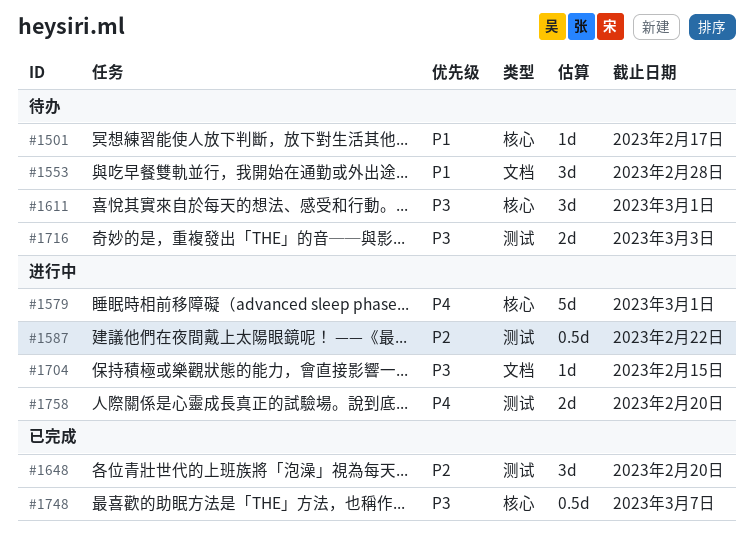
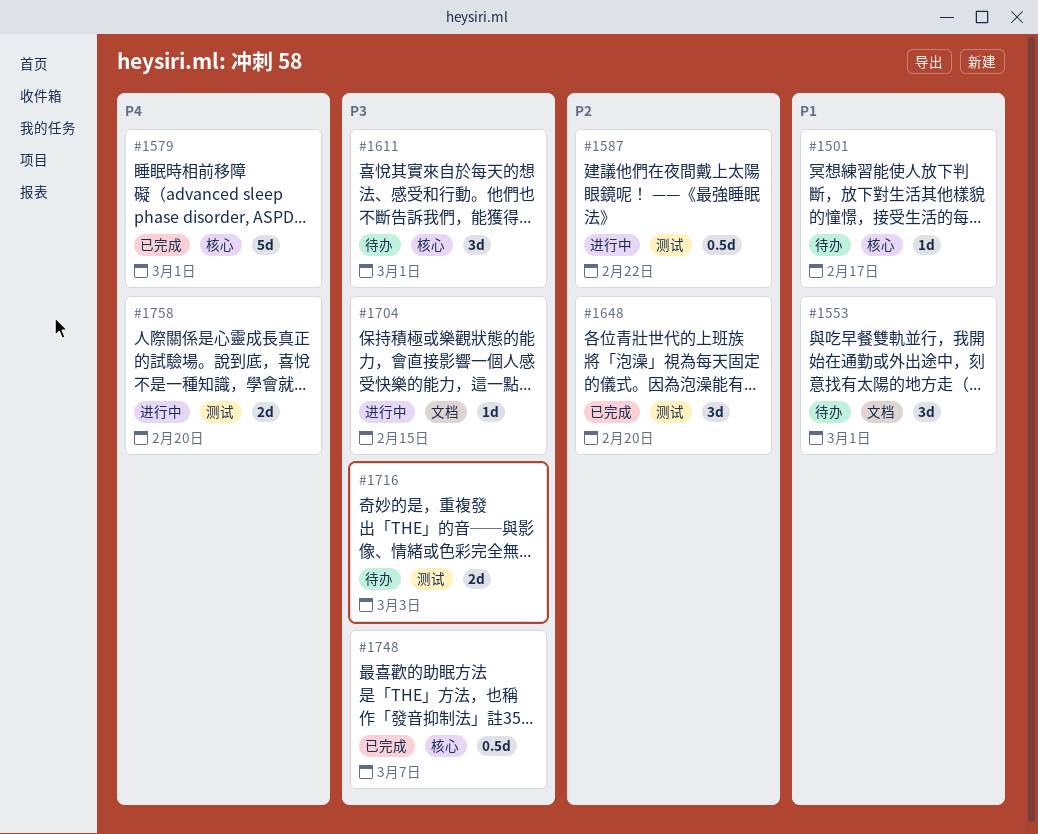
#1553, due: Feb 28 -> Mar 1
#1579, status: 进行中 -> 已完成

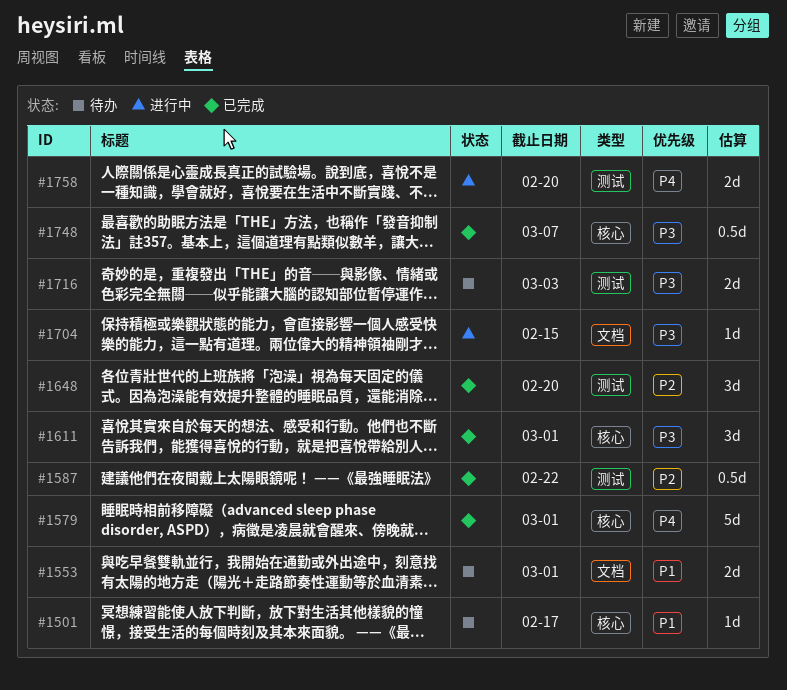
#1553, estimate: 3d -> 2d
#1587, status: 进行中 -> 已完成
#1611, status: 待办 -> 已完成

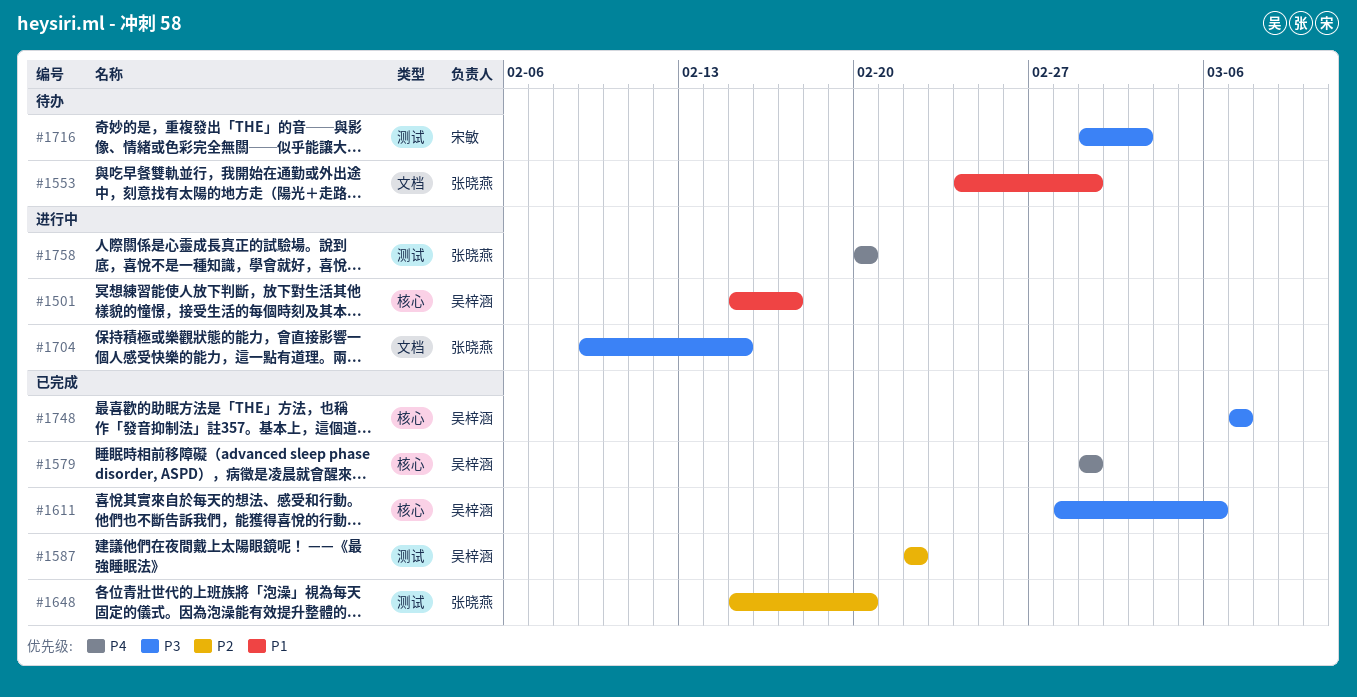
#1501, status: 待办 -> 进行中
#1611, due: Mar 1 -> Mar 6

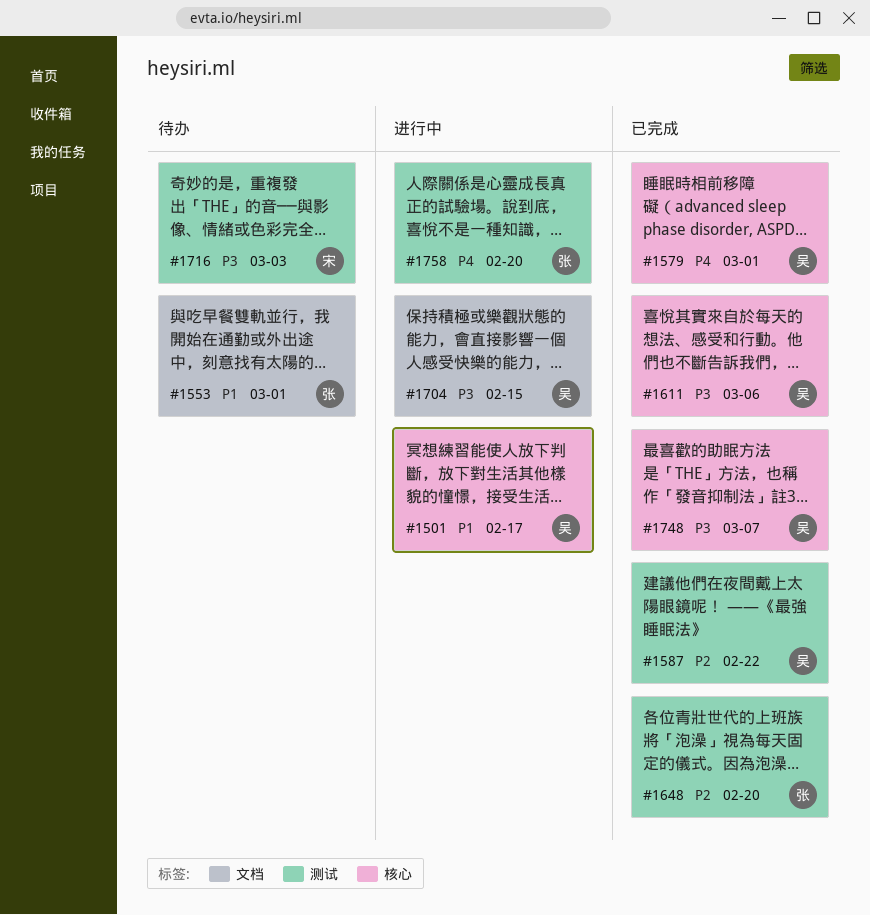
#1704, owner: 张晓燕 -> 吴梓涵

